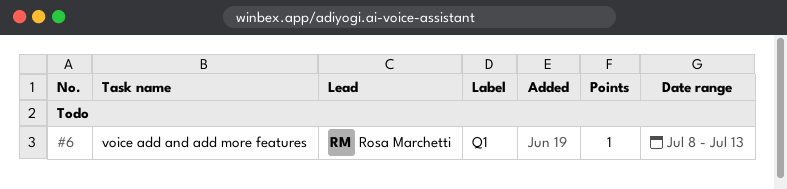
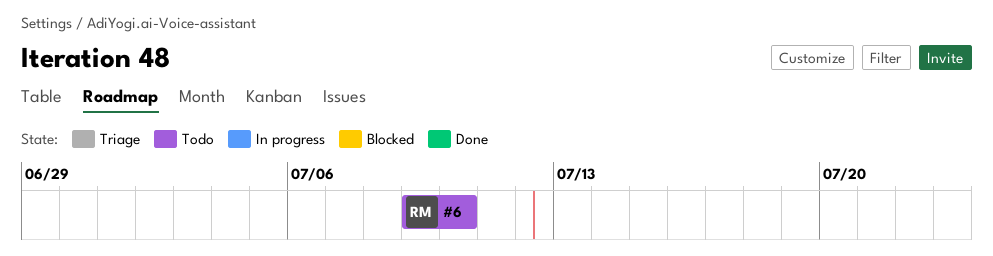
#6, start: Jul 8 -> Jul 9
#6, due: Jul 13 -> Jul 10

